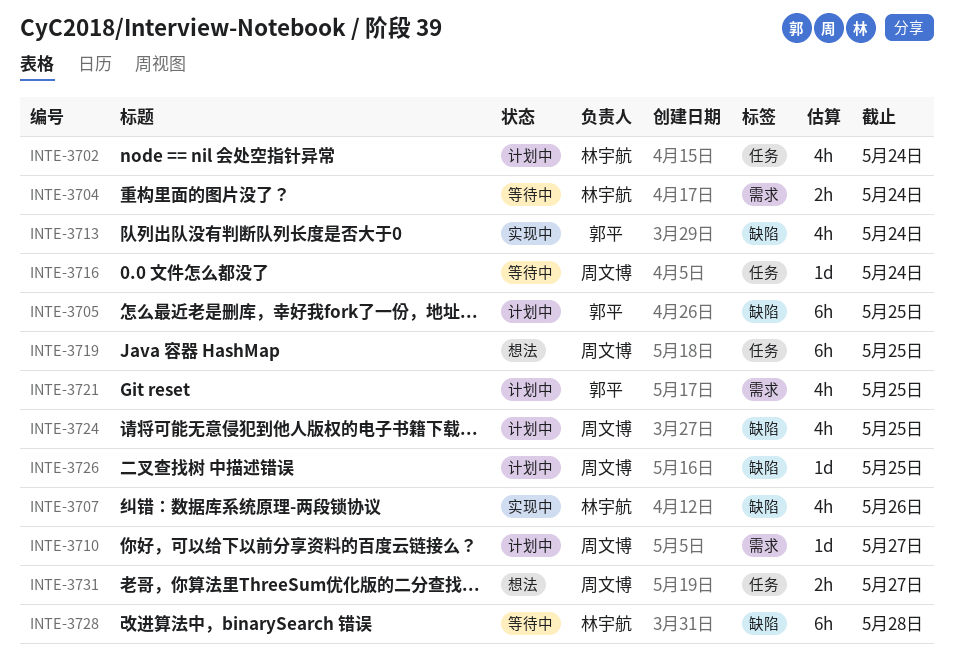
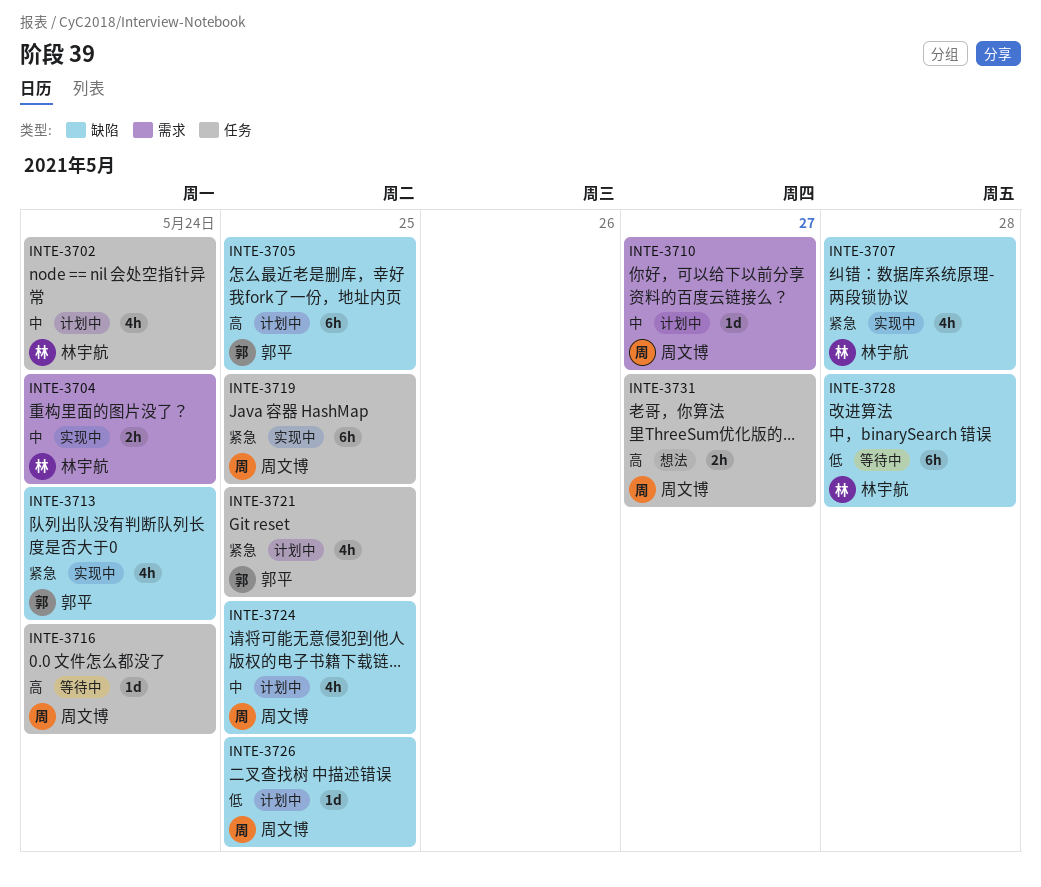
INTE-3704, status: 等待中 -> 实现中
INTE-3707, due: May 26 -> May 28
INTE-3719, status: 想法 -> 实现中
INTE-3721, label: 需求 -> 任务

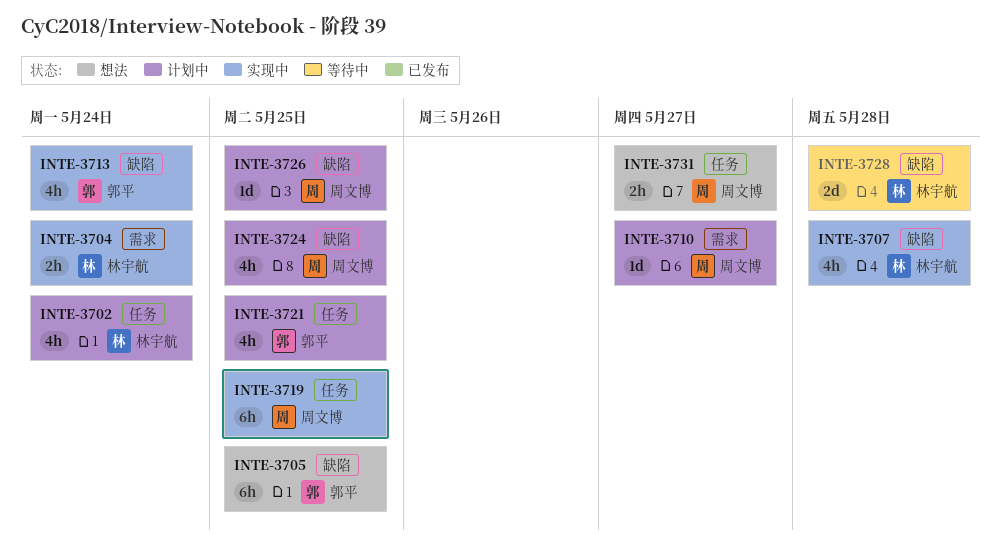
INTE-3705, status: 计划中 -> 想法
INTE-3716: present -> none
INTE-3728, estimate: 6h -> 2d

